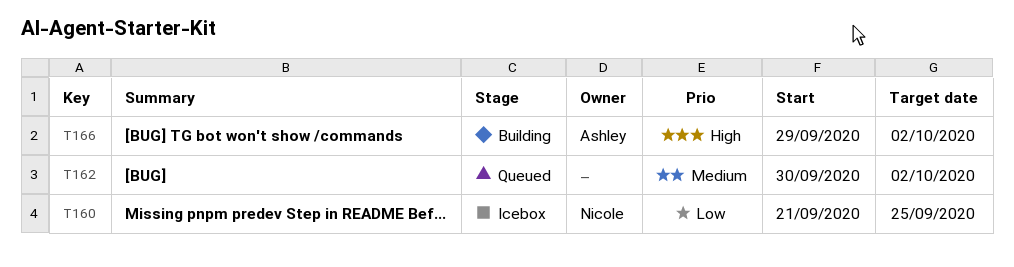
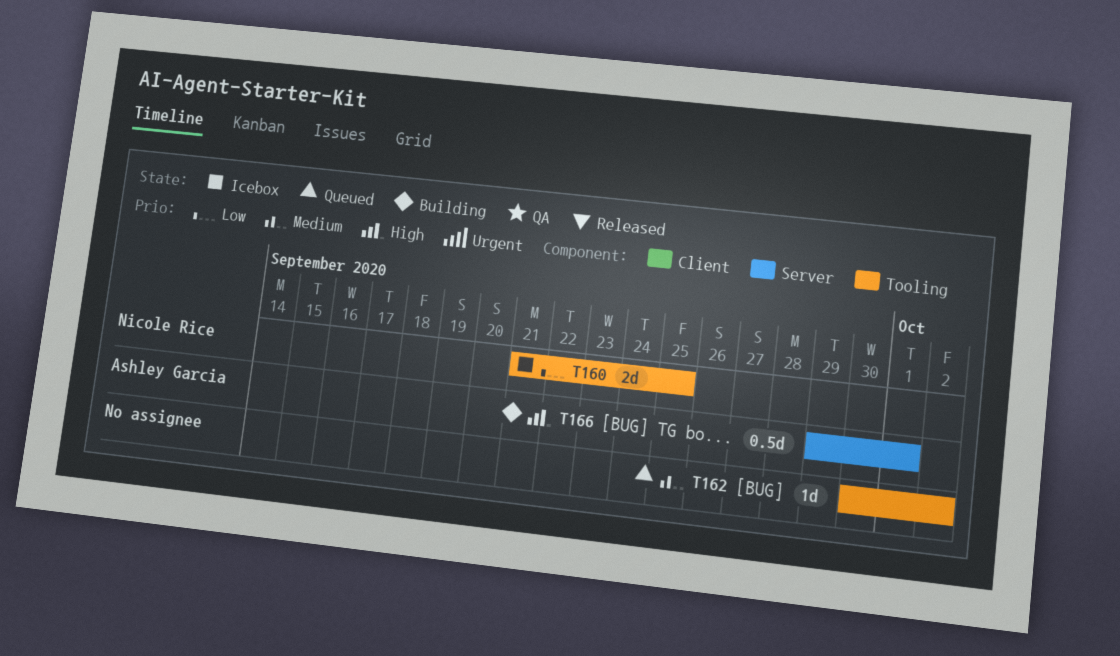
T166, due: Oct 2 -> Oct 1

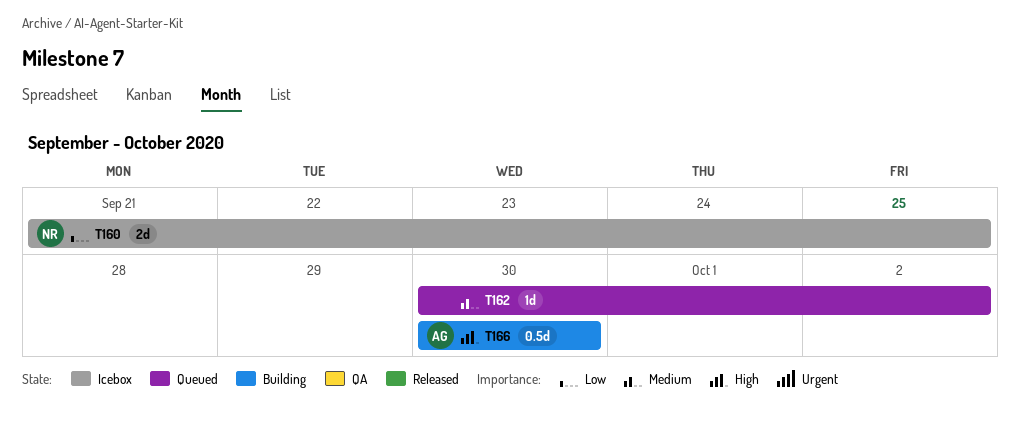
T166, start: Sep 29 -> Sep 30
T166, due: Oct 1 -> Sep 30

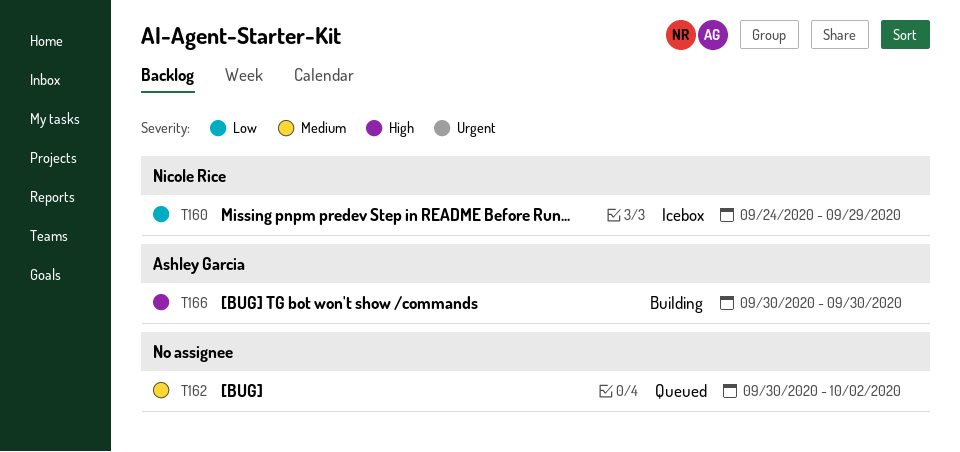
T160, start: Sep 21 -> Sep 24
T160, due: Sep 25 -> Sep 29

